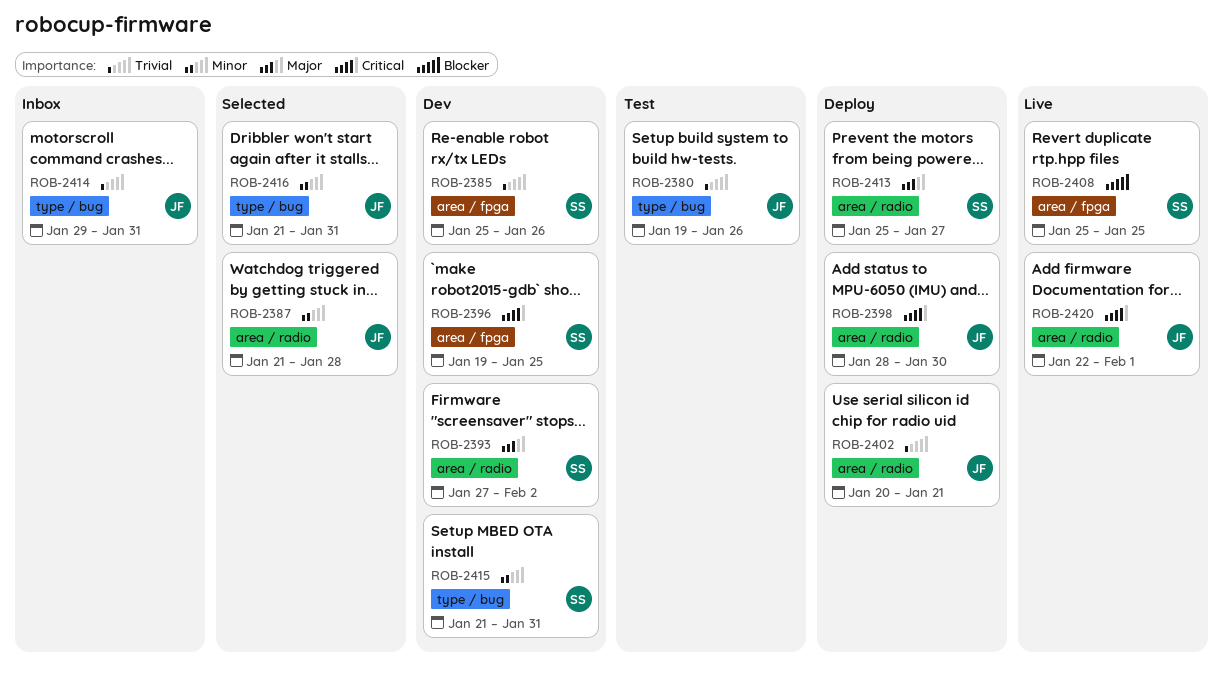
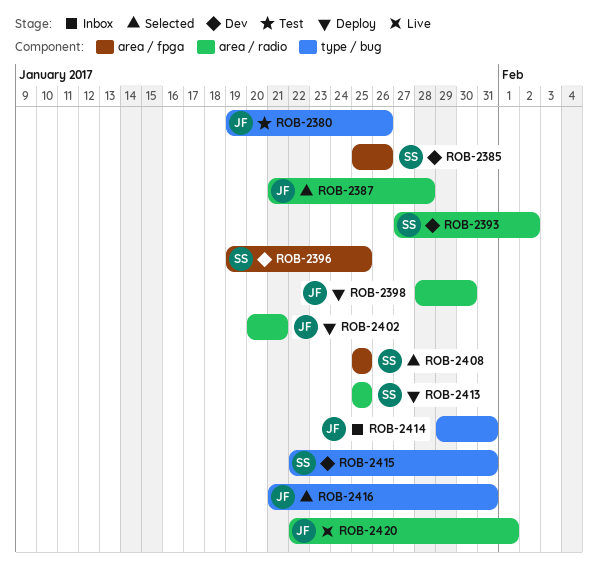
ROB-2408, status: Live -> Selected
ROB-2413, due: Jan 27 -> Jan 25
ROB-2415, start: Jan 21 -> Jan 22

